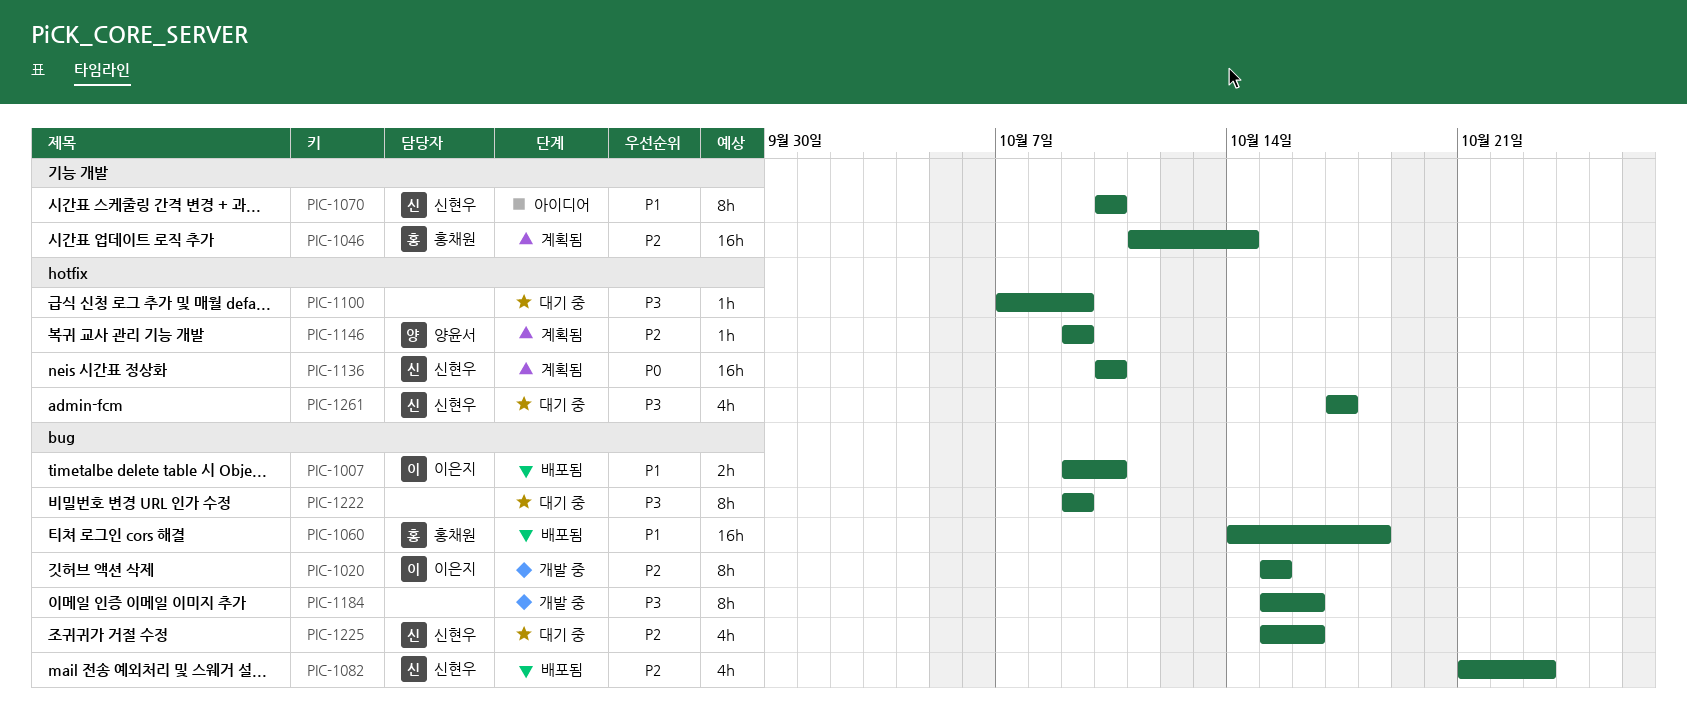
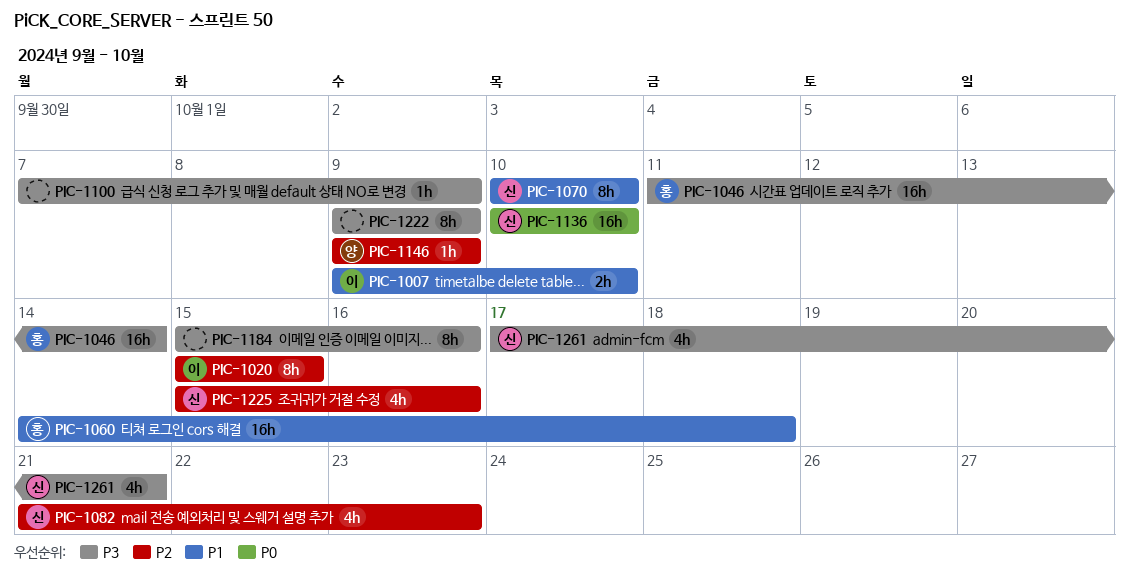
PIC-1046, priority: P2 -> P3
PIC-1261, due: Oct 17 -> Oct 21

